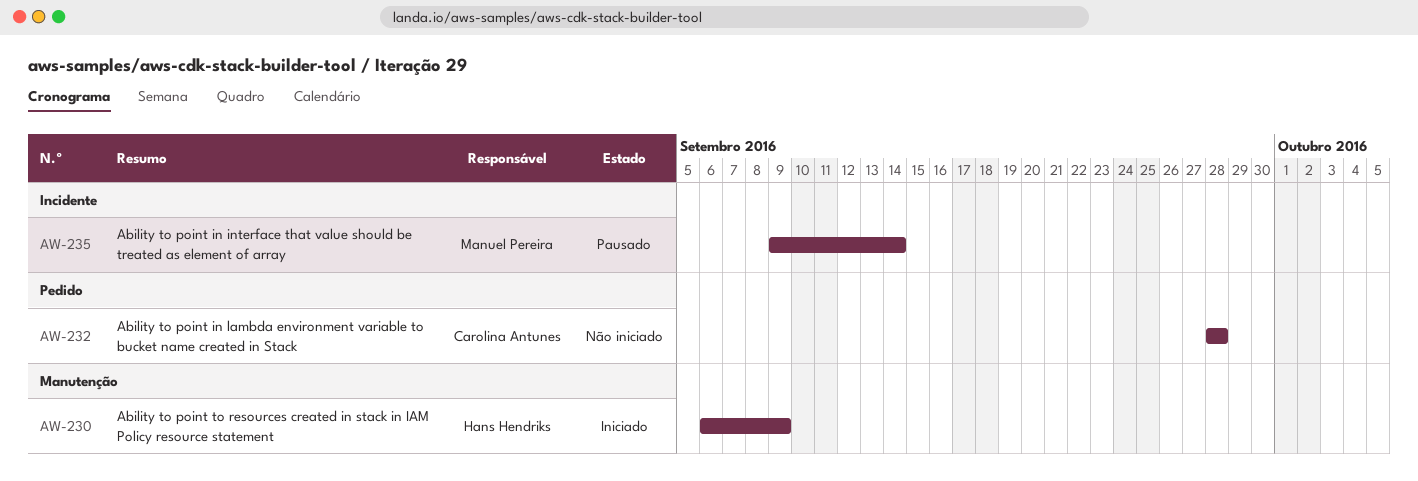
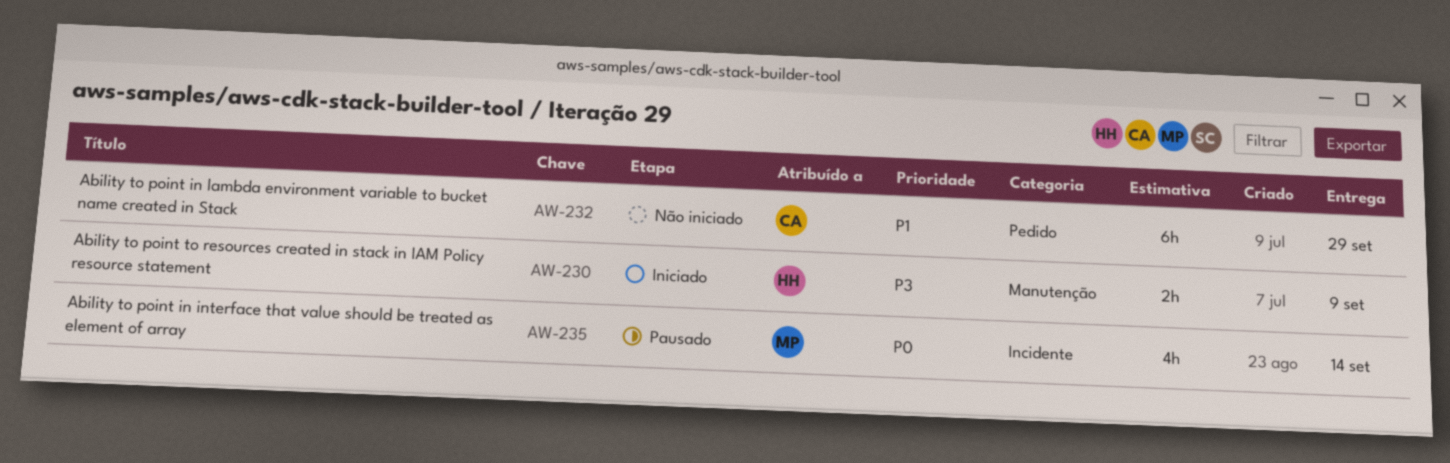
AW-232, due: Sep 28 -> Sep 29

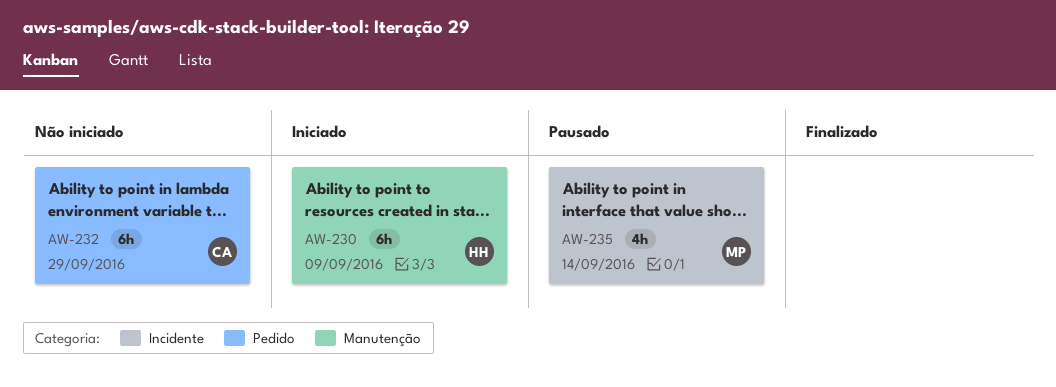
AW-230, estimate: 2h -> 6h

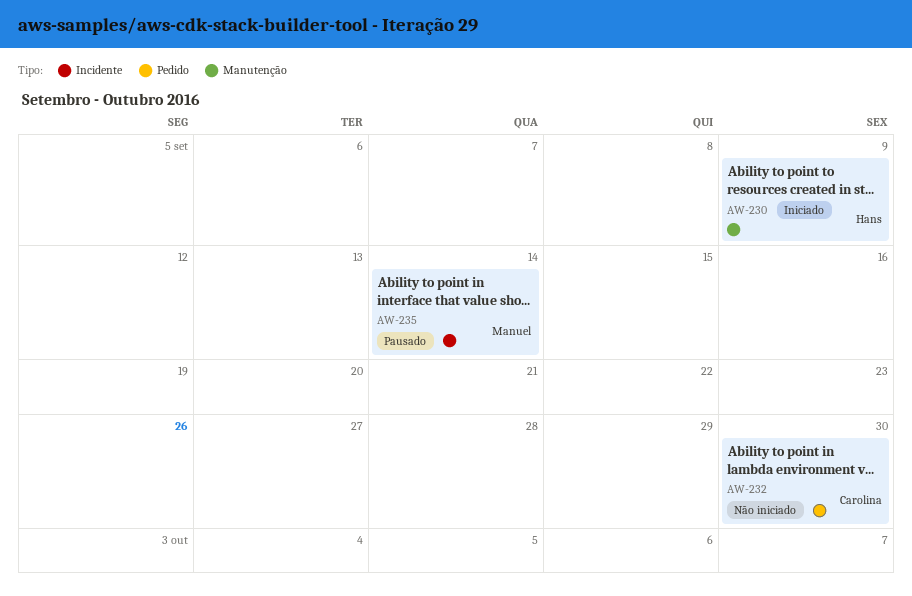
AW-232, due: Sep 29 -> Sep 30

